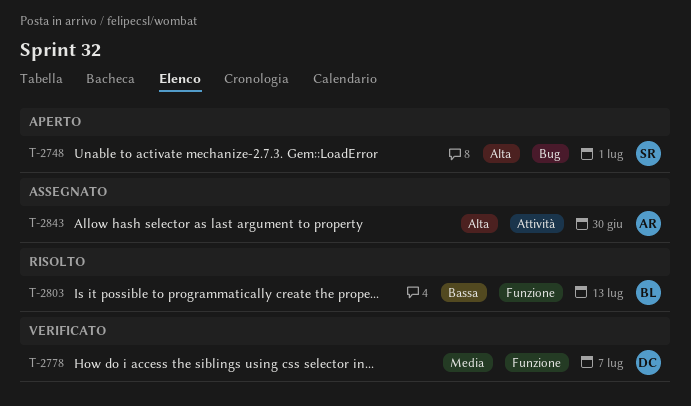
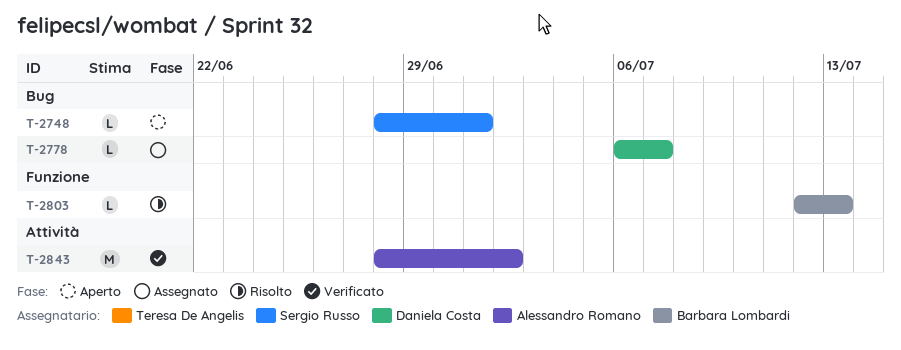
T-2778, status: Verificato -> Assegnato
T-2778, label: Funzione -> Bug
T-2843, status: Assegnato -> Verificato
T-2843, due: Jun 30 -> Jul 2

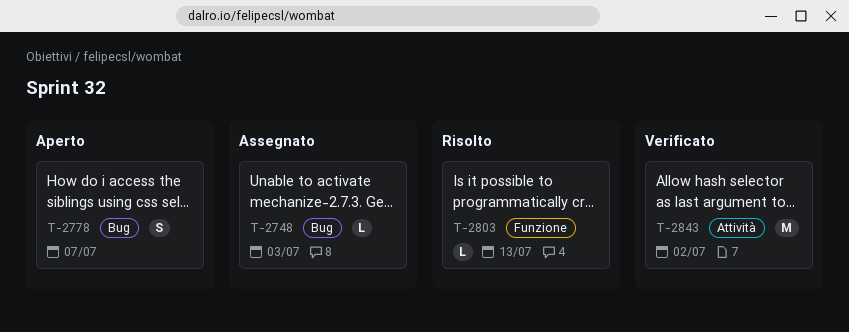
T-2748, status: Aperto -> Assegnato
T-2748, due: Jul 1 -> Jul 3
T-2778, status: Assegnato -> Aperto
T-2778, estimate: L -> S

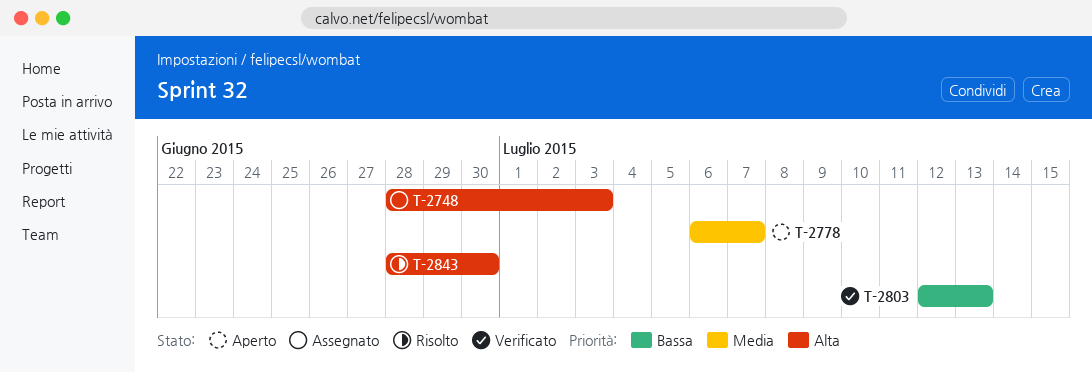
T-2803, status: Risolto -> Verificato
T-2843, status: Verificato -> Risolto
T-2843, due: Jul 2 -> Jun 30

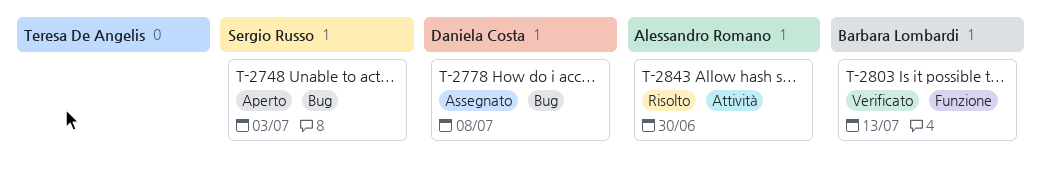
T-2748, status: Assegnato -> Aperto
T-2778, status: Aperto -> Assegnato
T-2778, due: Jul 7 -> Jul 8

